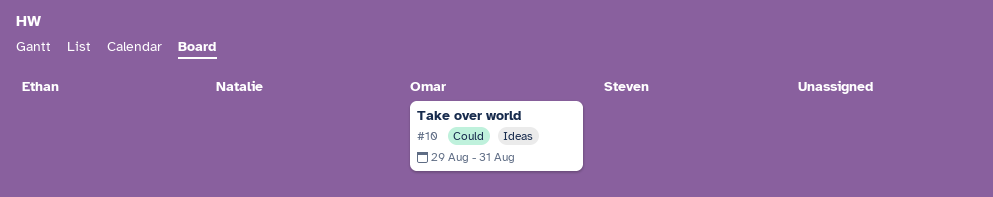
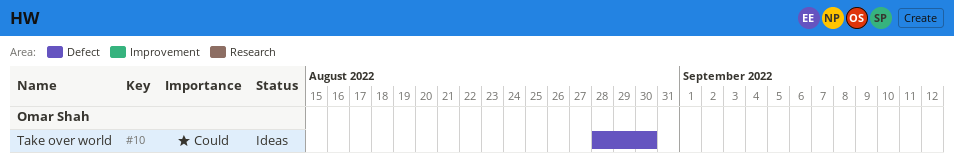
#10, start: Aug 29 -> Aug 28
#10, due: Aug 31 -> Aug 30

